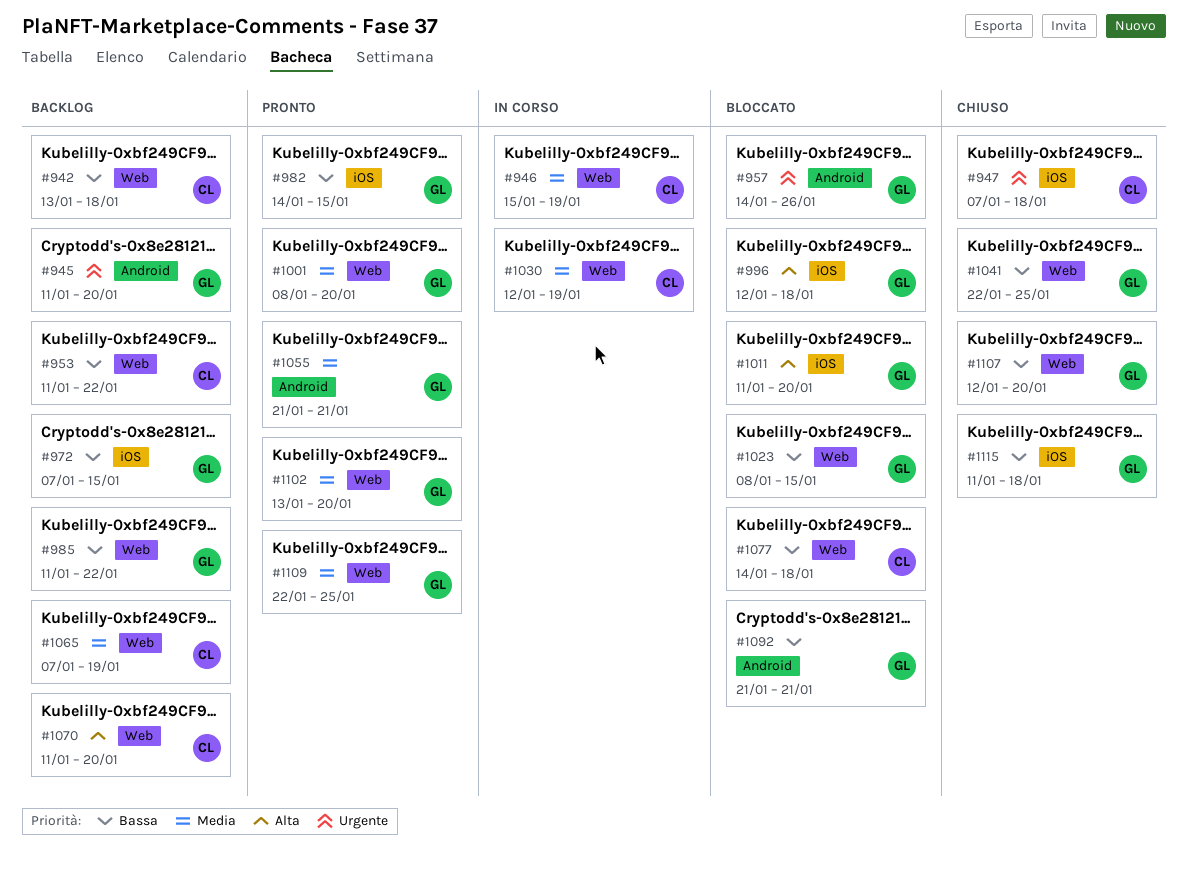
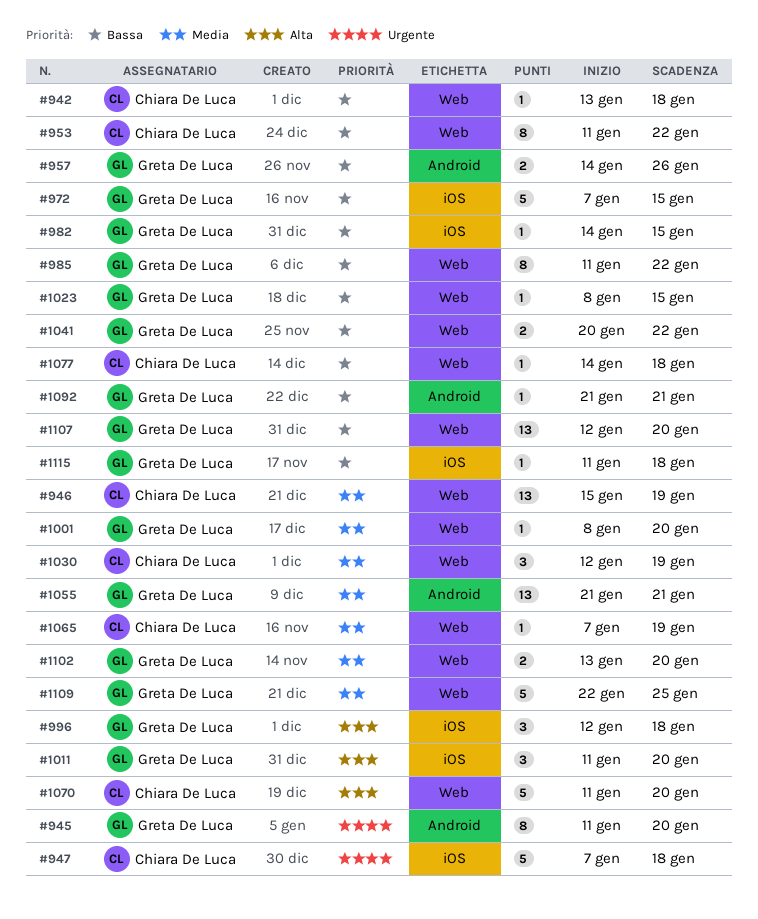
#957, priority: Urgente -> Bassa
#1041, start: Jan 22 -> Jan 20
#1041, due: Jan 25 -> Jan 22

